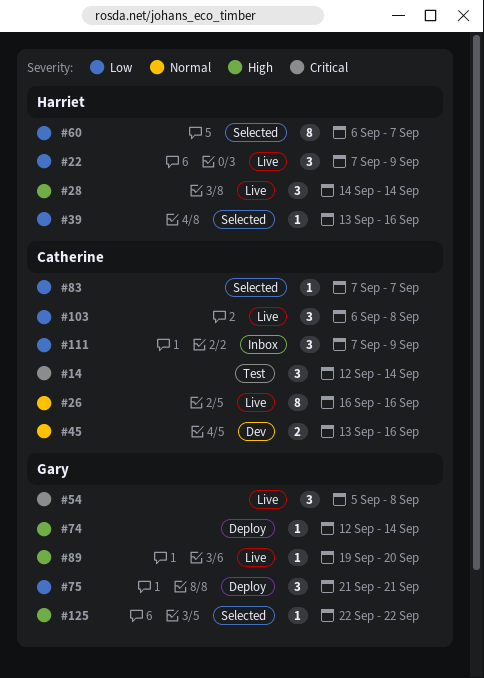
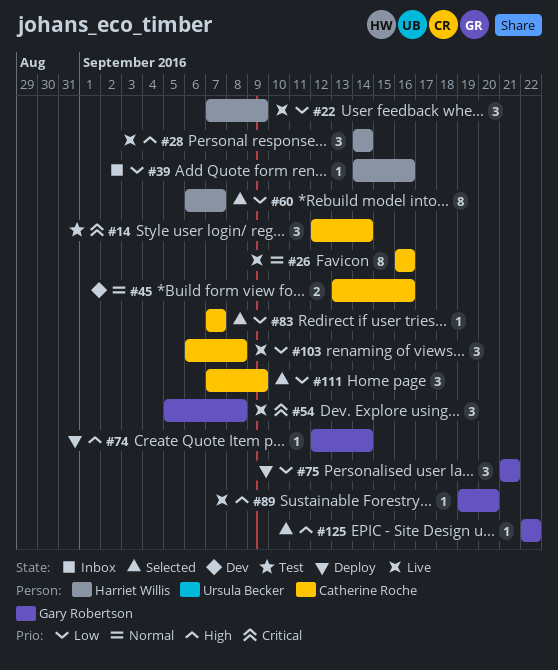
#39, status: Selected -> Inbox
#39, start: Sep 13 -> Sep 14
#111, status: Inbox -> Selected

